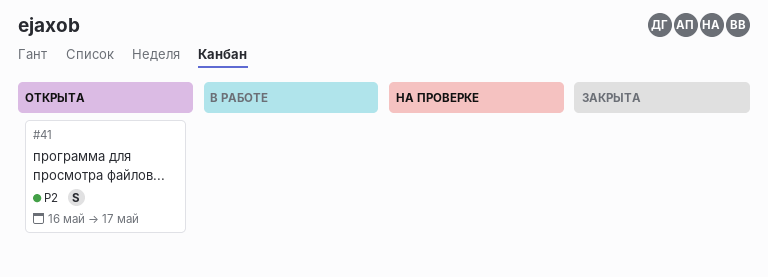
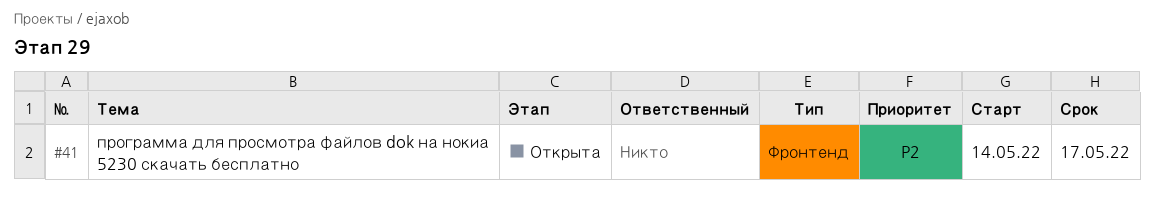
#41, start: May 16 -> May 14

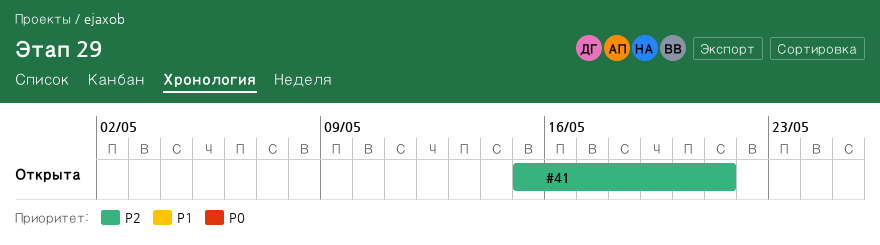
#41, start: May 14 -> May 15
#41, due: May 17 -> May 21

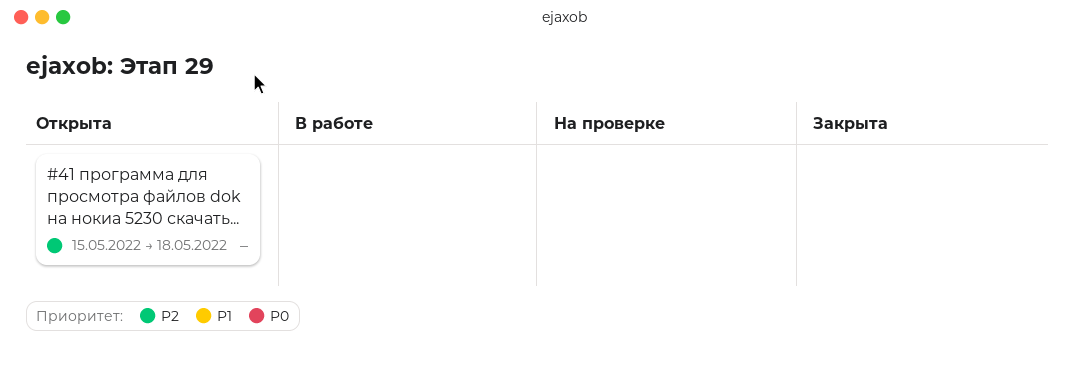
#41, due: May 21 -> May 18

